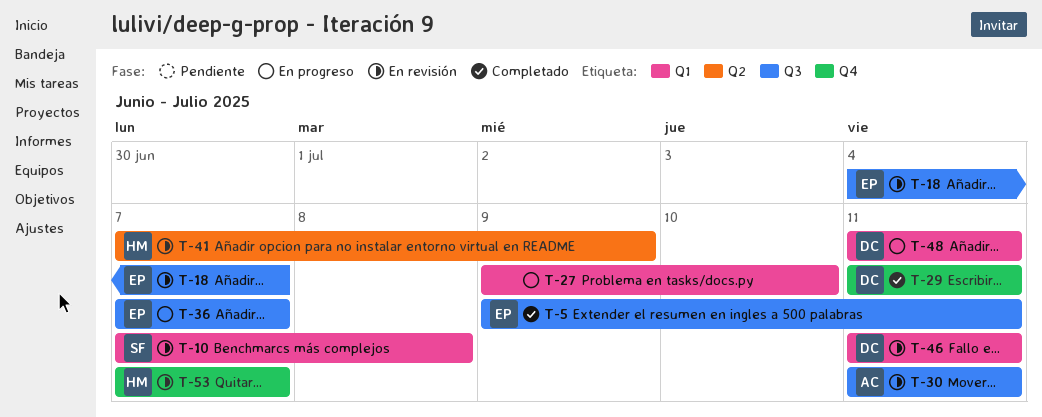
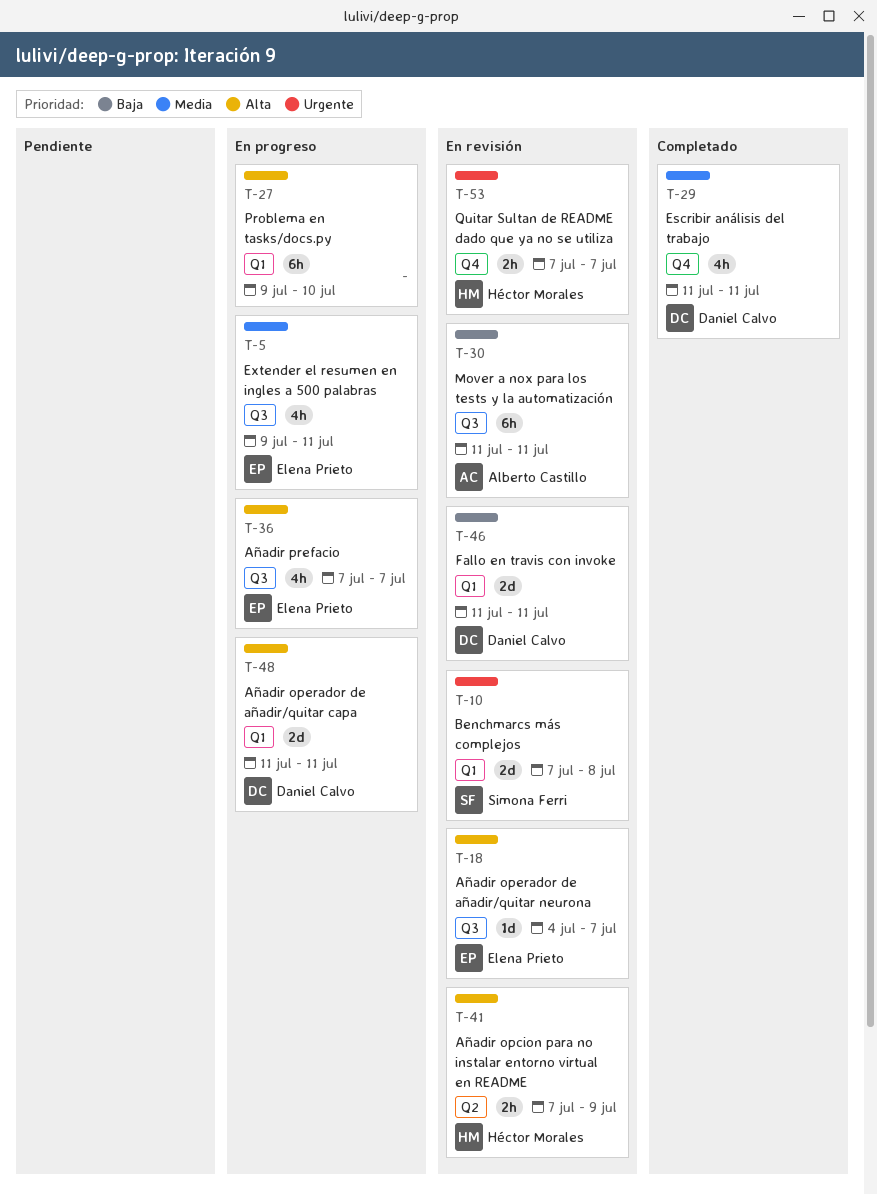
T-5, status: Completado -> En progreso

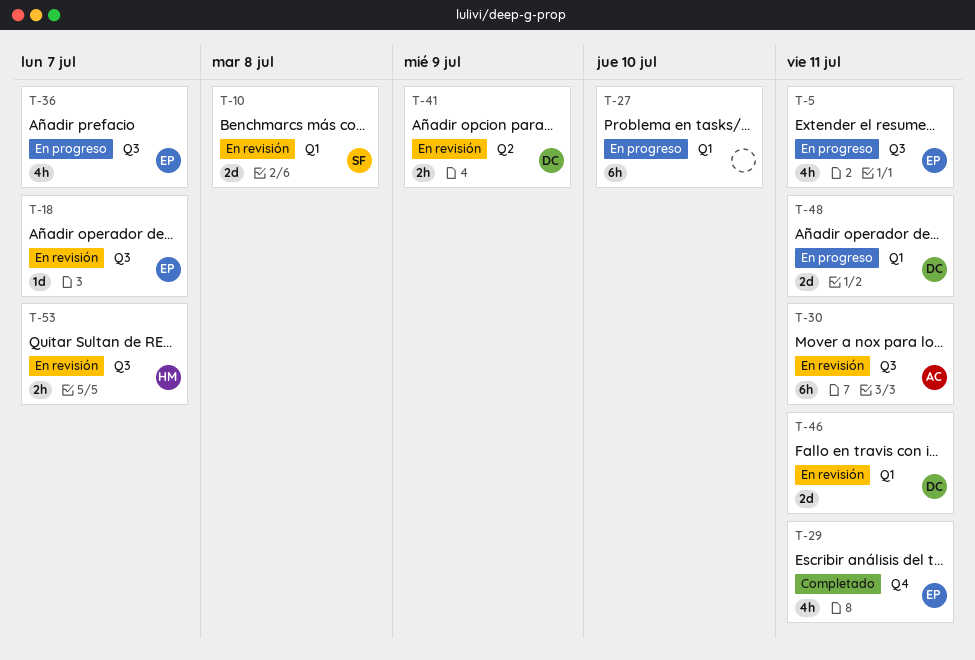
T-29, owner: Daniel Calvo -> Elena Prieto
T-41, owner: Héctor Morales -> Daniel Calvo
T-53, label: Q4 -> Q3

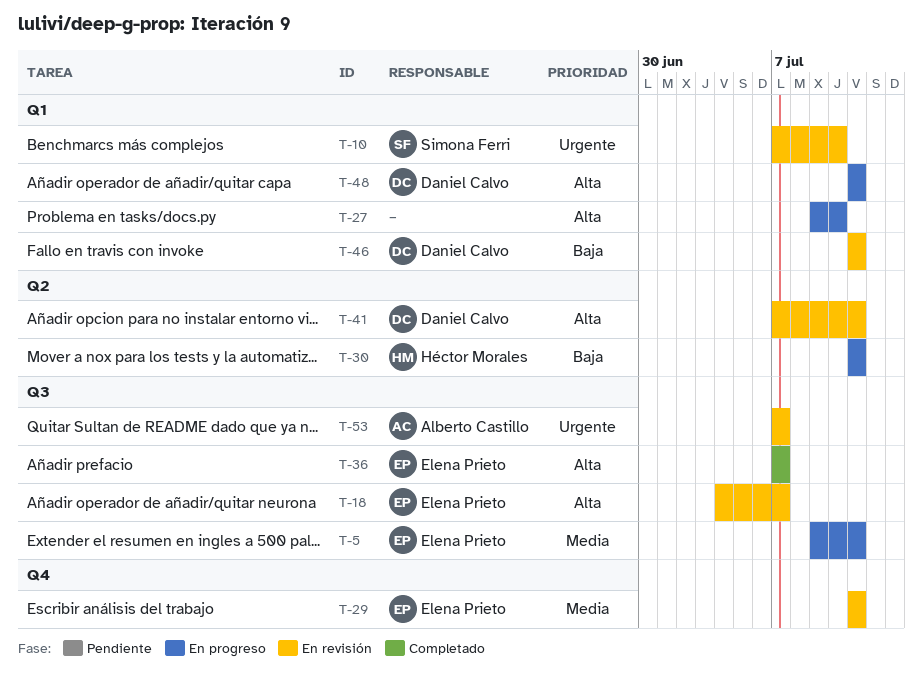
T-10, due: Jul 8 -> Jul 10
T-29, status: Completado -> En revisión
T-30, status: En revisión -> En progreso
T-30, owner: Alberto Castillo -> Héctor Morales
T-30, label: Q3 -> Q2
T-36, status: En progreso -> Completado
T-41, due: Jul 9 -> Jul 11
T-53, owner: Héctor Morales -> Alberto Castillo

